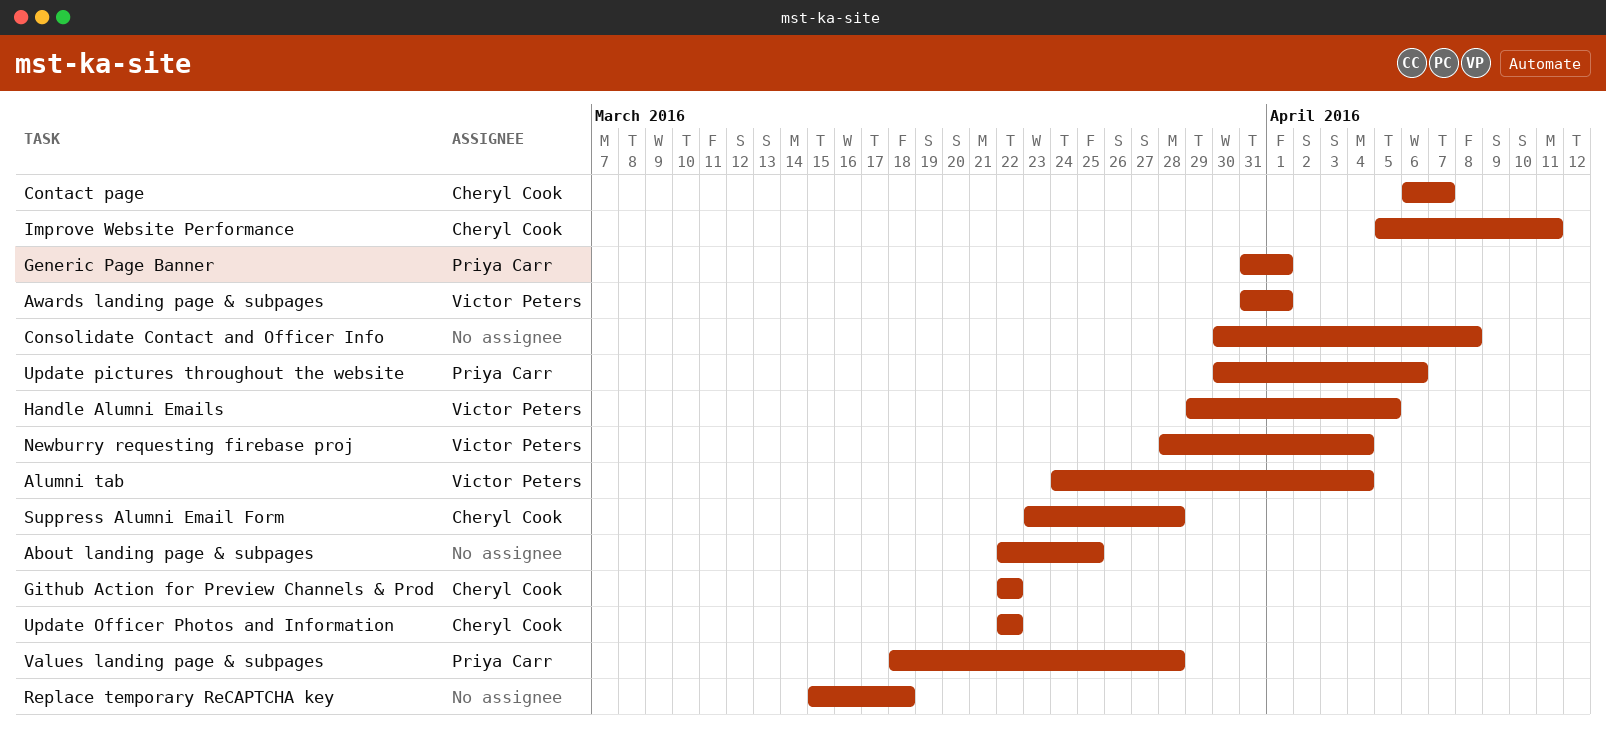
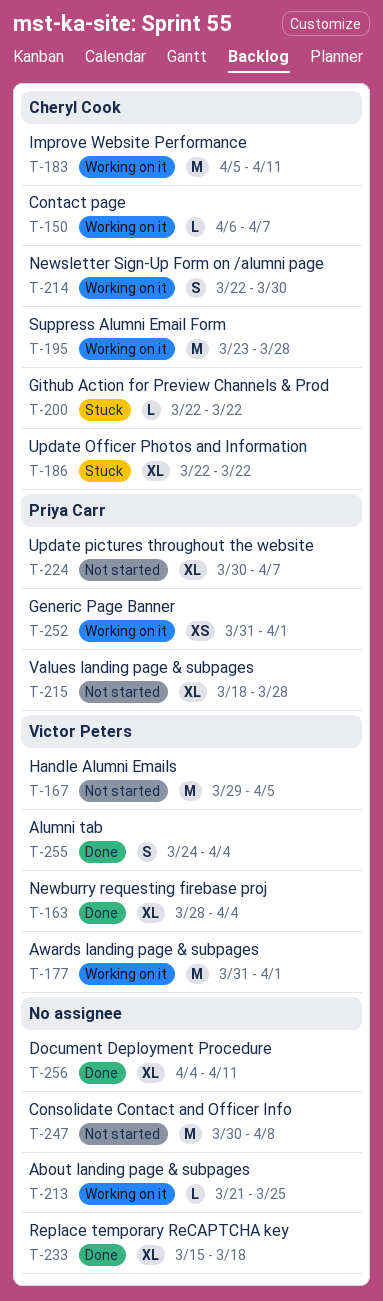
About landing page & subpages, start: Mar 22 -> Mar 21
Document Deployment Procedure: none -> present
Newsletter Sign-Up Form on /alumni page: none -> present
Update pictures throughout the website, due: Apr 6 -> Apr 7

